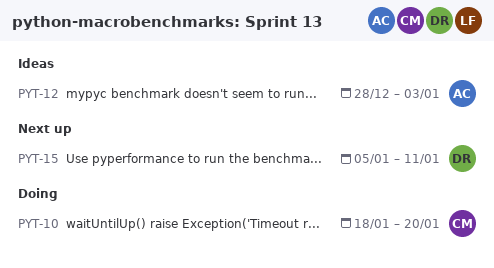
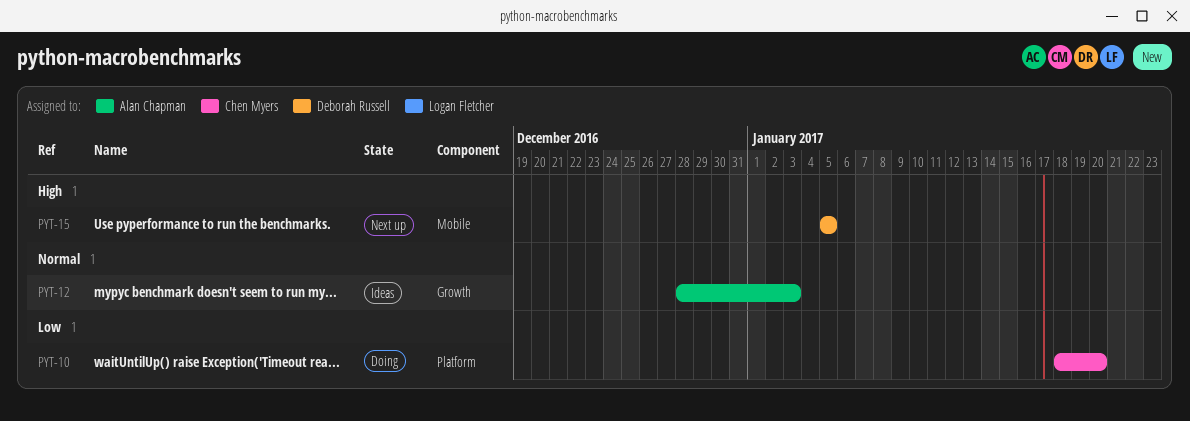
PYT-15, due: Jan 11 -> Jan 5

